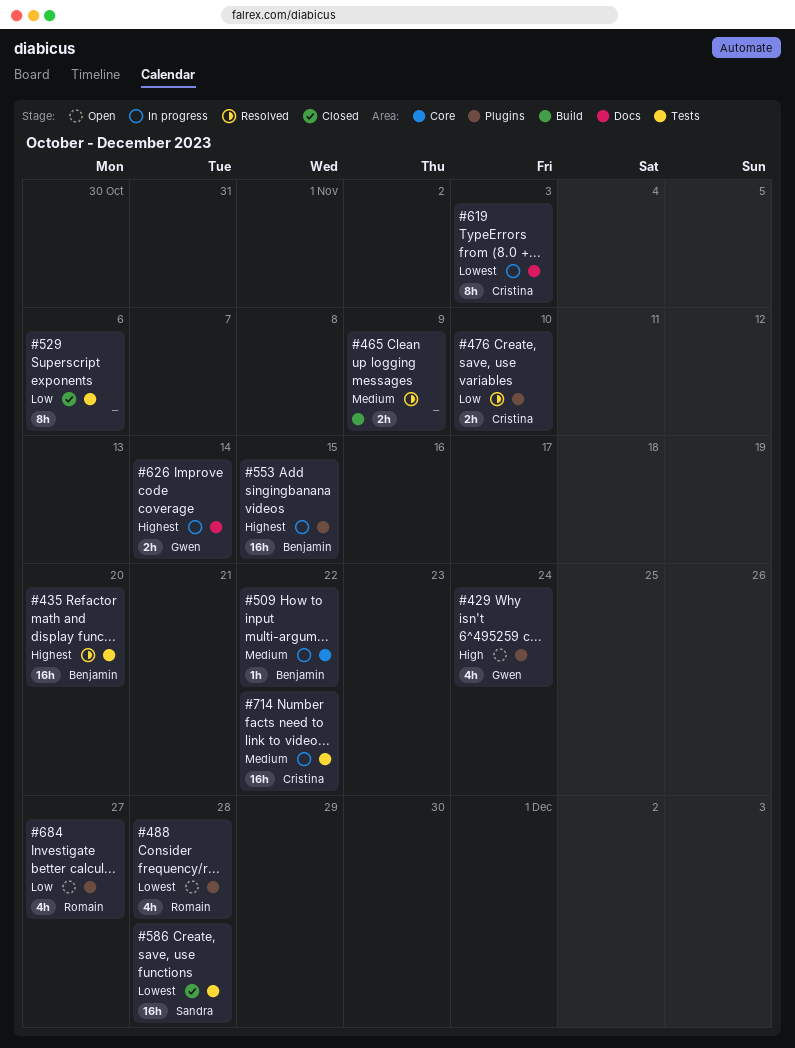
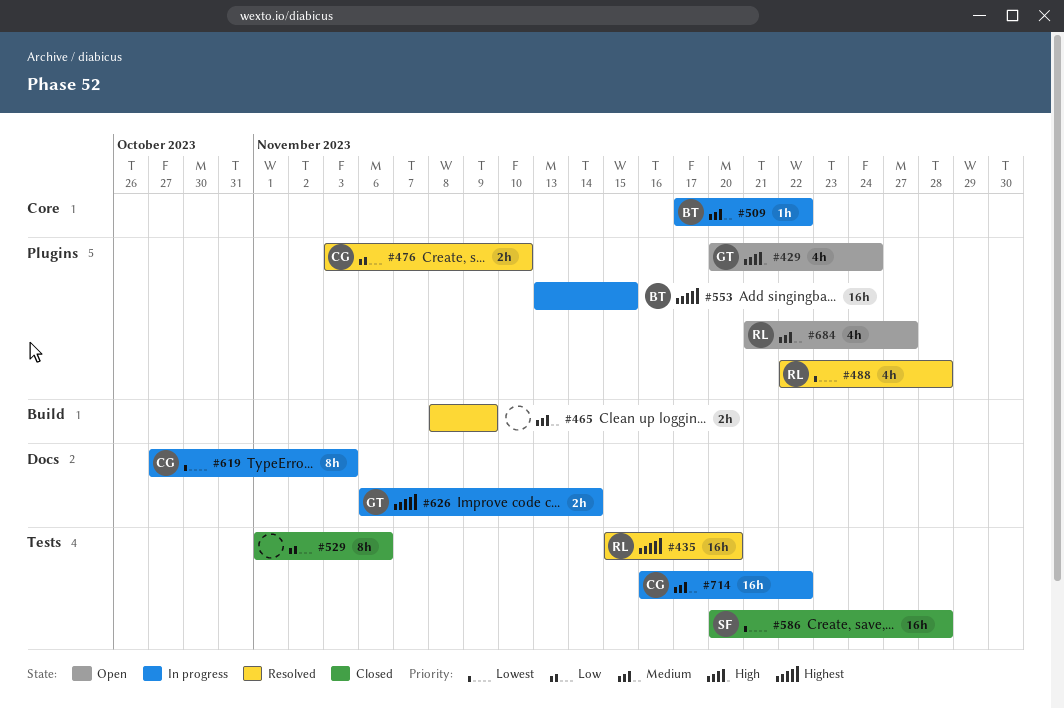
#435, owner: Benjamin -> Romain
#488, status: Open -> Resolved
#684, priority: Low -> Medium

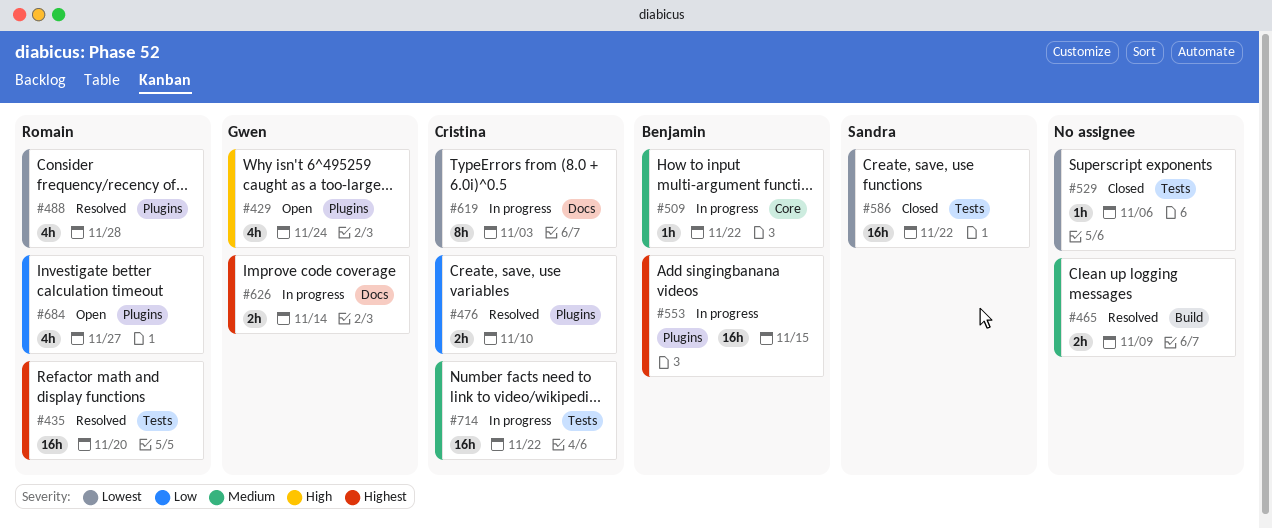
#529, priority: Low -> Lowest
#529, estimate: 8h -> 1h
#586, due: Nov 28 -> Nov 22
#684, priority: Medium -> Low

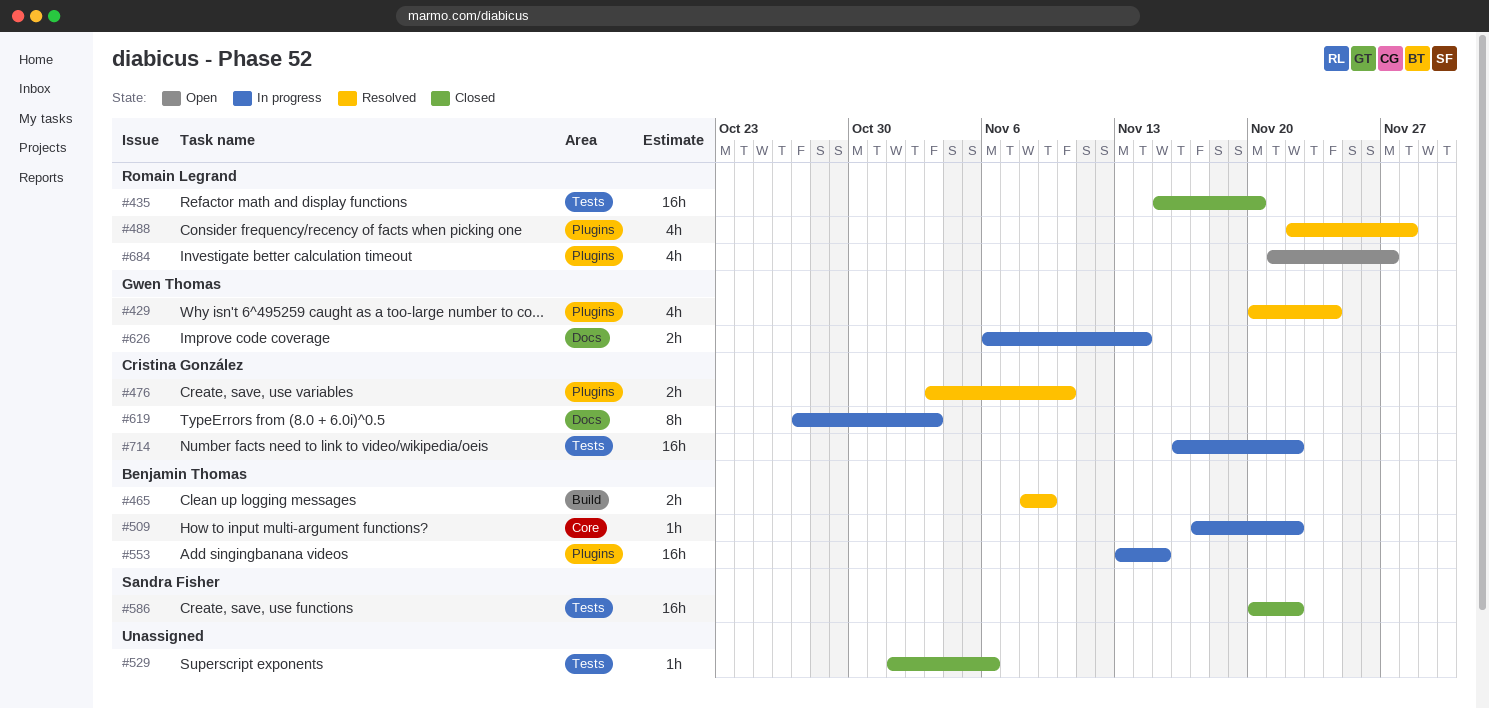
#429, status: Open -> Resolved
#435, status: Resolved -> Closed
#465, owner: none -> Benjamin Thomas

